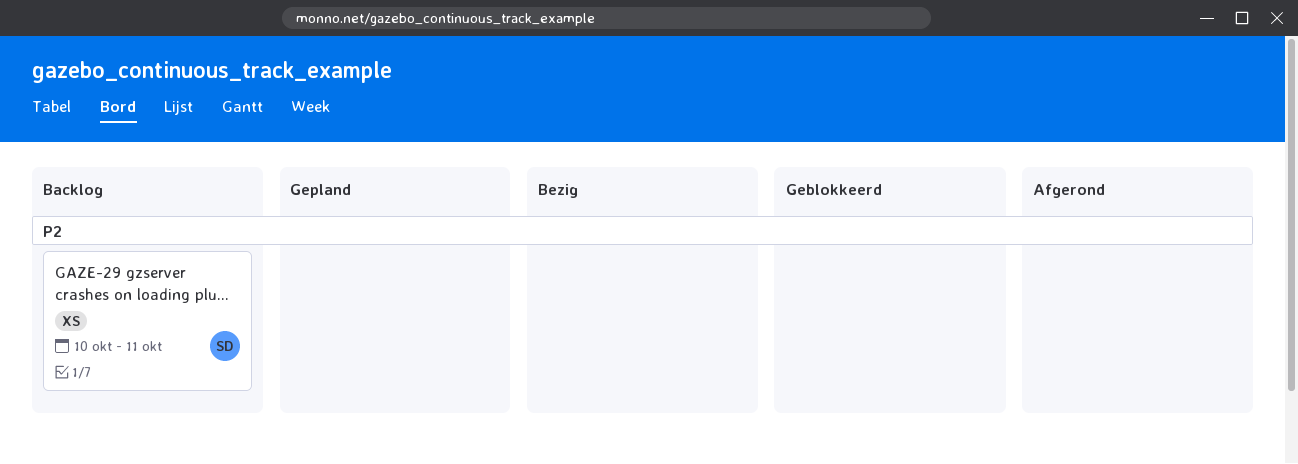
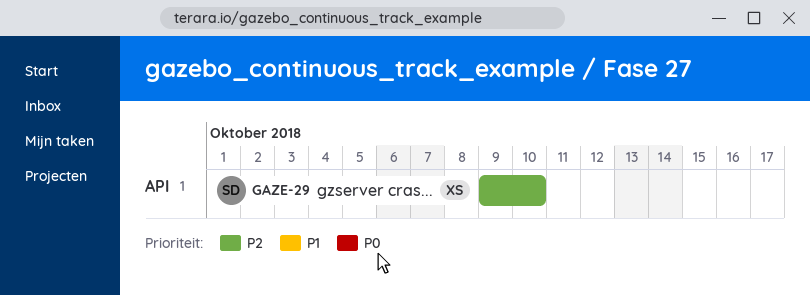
GAZE-29, start: Oct 10 -> Oct 9
GAZE-29, due: Oct 11 -> Oct 10

